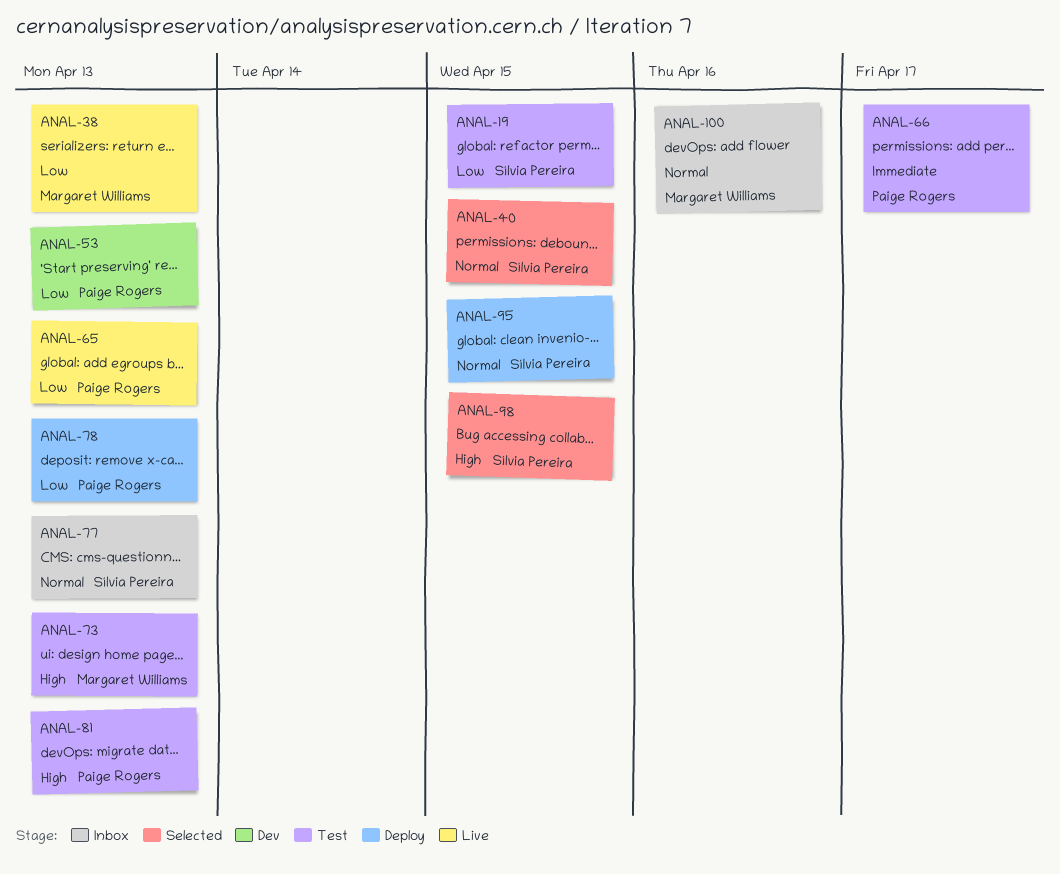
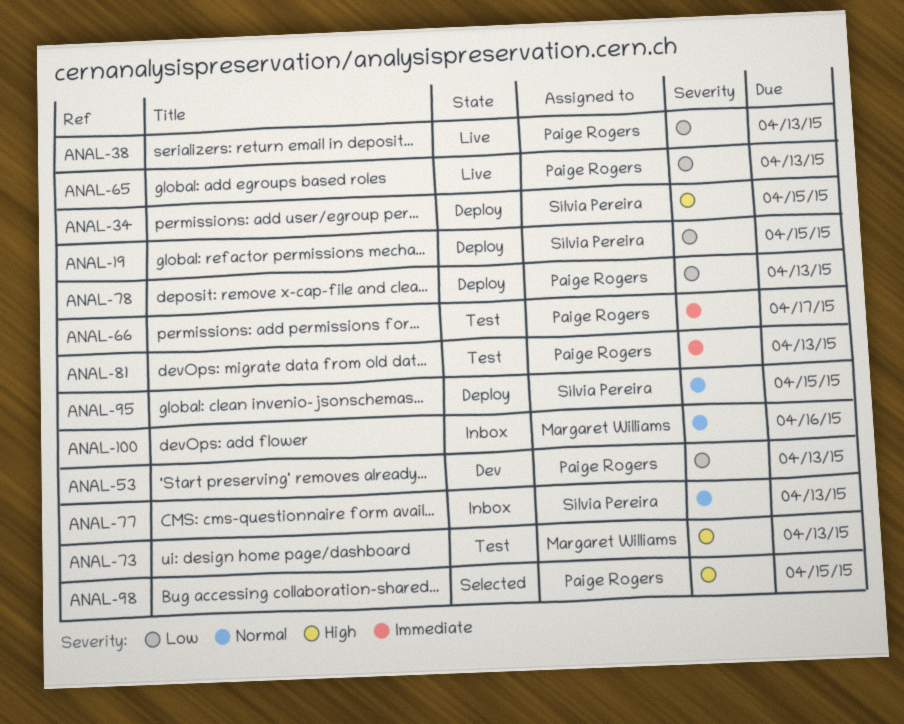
ANAL-19, status: Test -> Deploy
ANAL-34: none -> present
ANAL-38, owner: Margaret Williams -> Paige Rogers
ANAL-40: present -> none
ANAL-81, priority: High -> Immediate
ANAL-98, owner: Sílvia Pereira -> Paige Rogers

